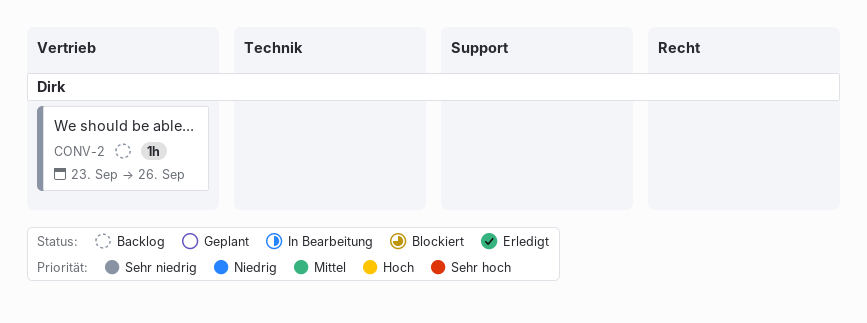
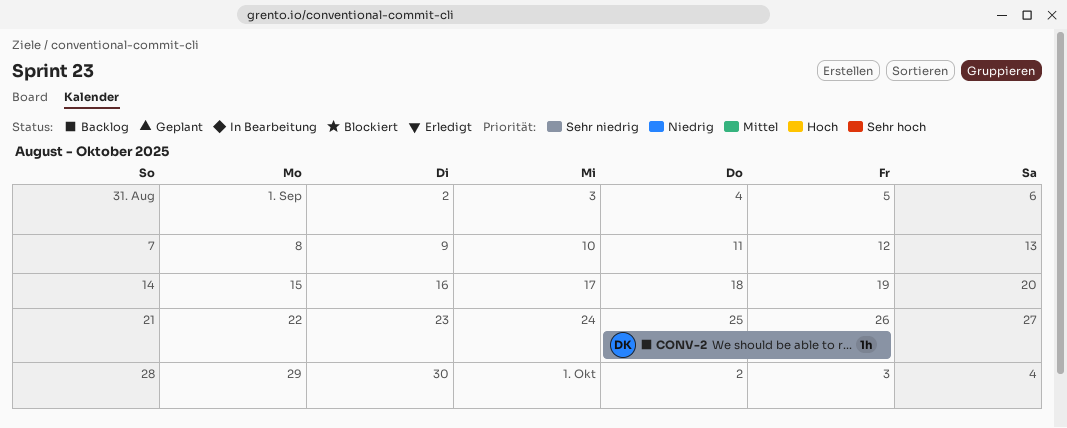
CONV-2, start: Sep 23 -> Sep 25

